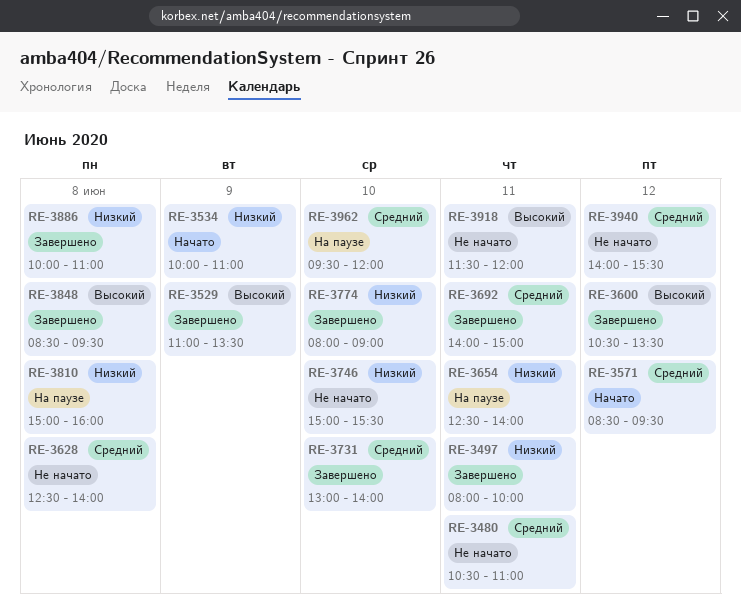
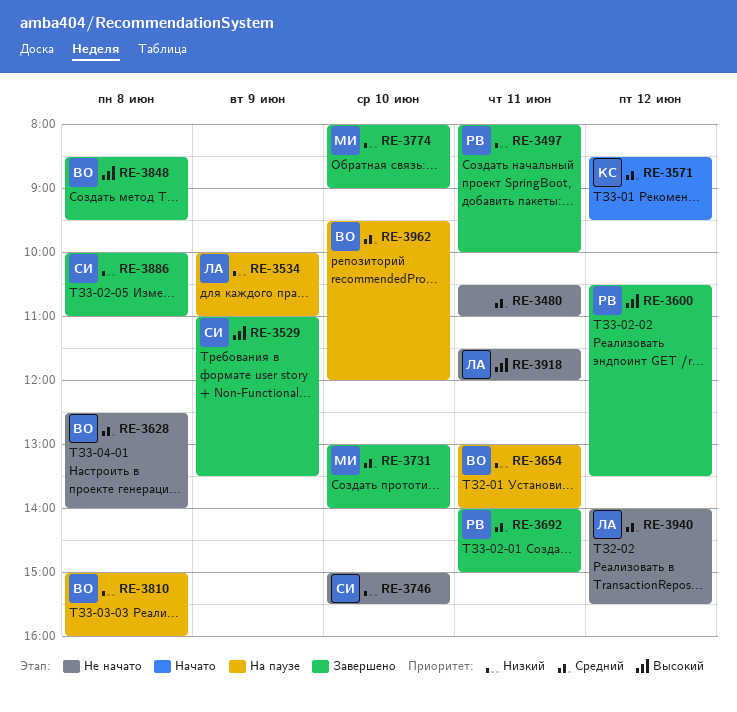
RE-3534, status: Начато -> На паузе
RE-3654, begins: 12:30 -> 13:00

